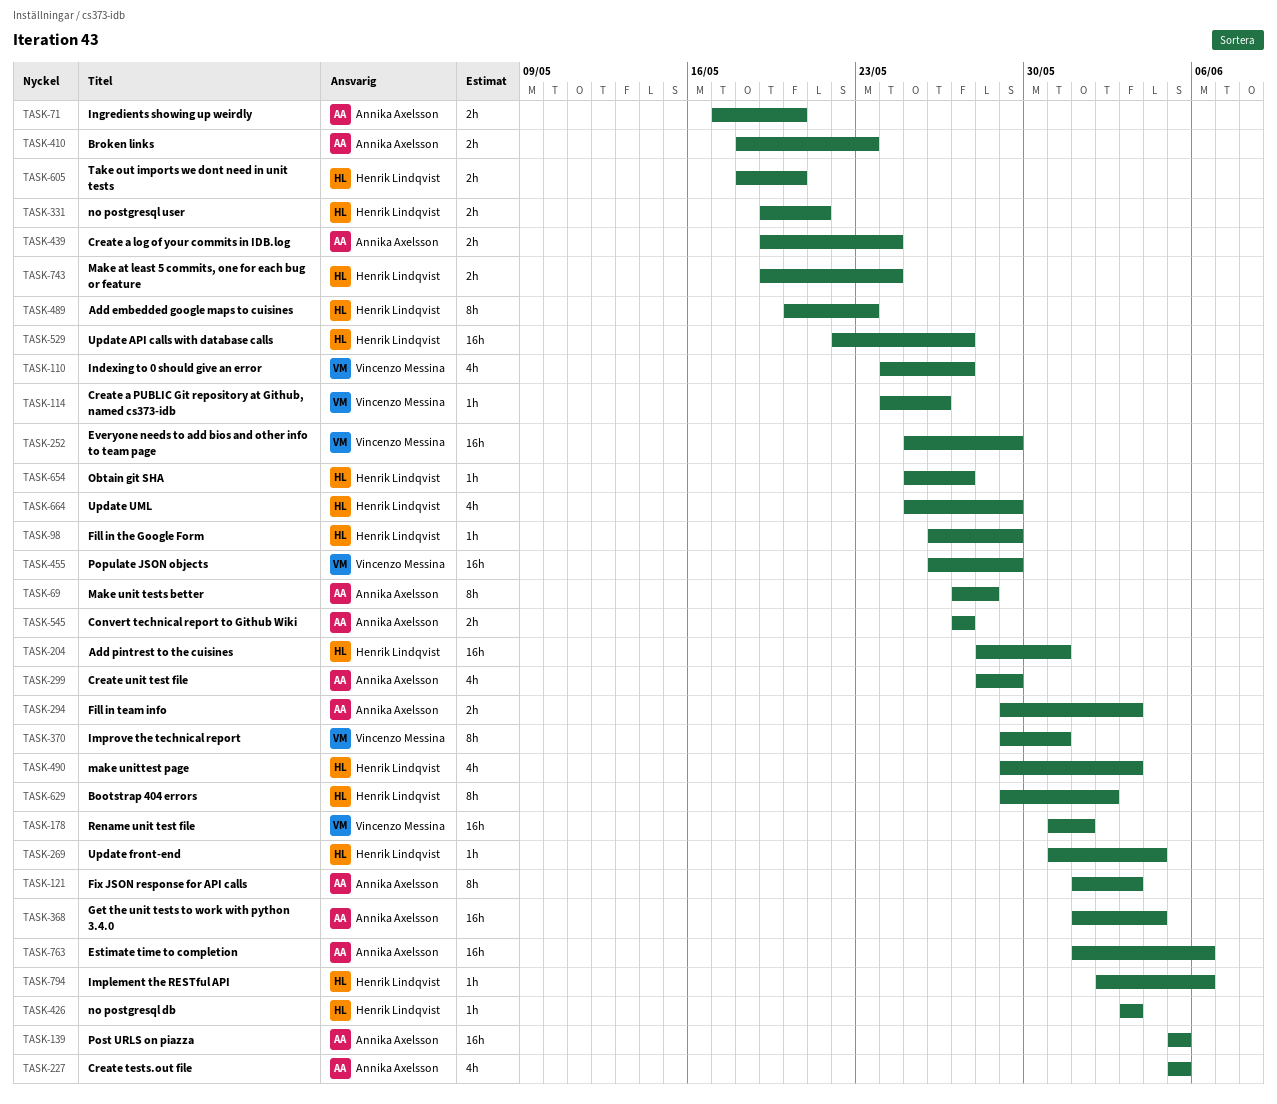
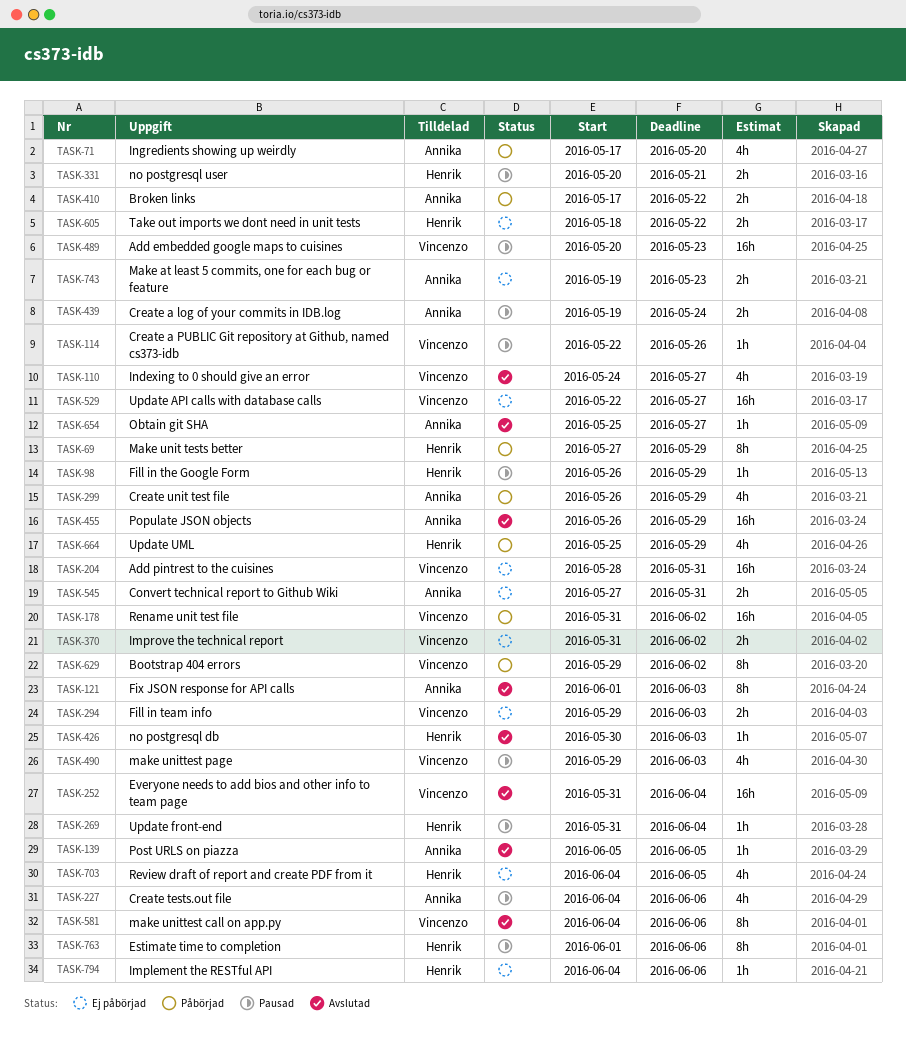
TASK-69, owner: Annika Axelsson -> Henrik Lindqvist
TASK-69, due: May 28 -> May 29
TASK-71, estimate: 2h -> 4h
TASK-114, start: May 24 -> May 22
TASK-139, estimate: 16h -> 1h
TASK-178, due: Jun 1 -> Jun 2
TASK-204, owner: Henrik Lindqvist -> Vincenzo Messina
TASK-227, start: Jun 5 -> Jun 4
TASK-227, due: Jun 5 -> Jun 6
TASK-252, start: May 25 -> May 31
TASK-252, due: May 29 -> Jun 4
TASK-294, owner: Annika Axelsson -> Vincenzo Messina
TASK-299, start: May 28 -> May 26
TASK-331, start: May 19 -> May 20
TASK-368: present -> none
TASK-370, estimate: 8h -> 2h
TASK-370, start: May 29 -> May 31
TASK-370, due: May 31 -> Jun 2
TASK-410, start: May 18 -> May 17
TASK-410, due: May 23 -> May 22
TASK-426, start: Jun 3 -> May 30
TASK-455, owner: Vincenzo Messina -> Annika Axelsson
TASK-489, owner: Henrik Lindqvist -> Vincenzo Messina
TASK-489, estimate: 8h -> 16h
TASK-490, owner: Henrik Lindqvist -> Vincenzo Messina
TASK-529, owner: Henrik Lindqvist -> Vincenzo Messina
TASK-545, due: May 27 -> May 31
TASK-581: none -> present
TASK-605, due: May 20 -> May 22
TASK-629, owner: Henrik Lindqvist -> Vincenzo Messina
TASK-654, owner: Henrik Lindqvist -> Annika Axelsson
TASK-703: none -> present
TASK-743, owner: Henrik Lindqvist -> Annika Axelsson
TASK-743, due: May 24 -> May 23
TASK-763, owner: Annika Axelsson -> Henrik Lindqvist
TASK-763, estimate: 16h -> 8h
TASK-794, start: Jun 2 -> Jun 4

